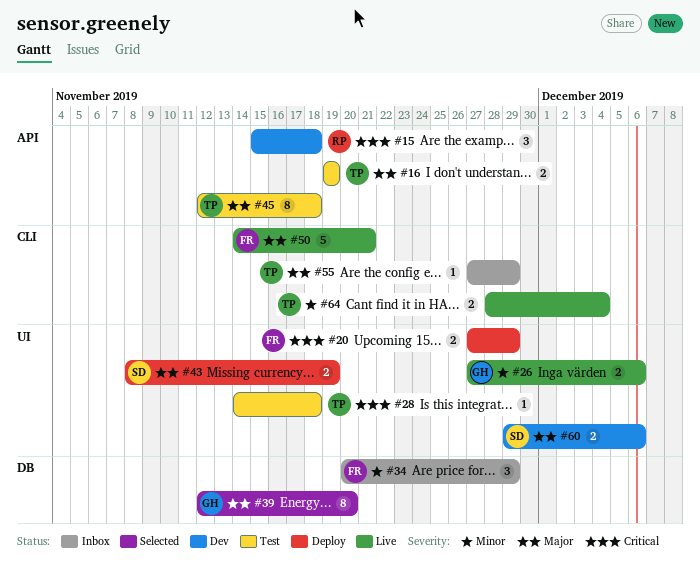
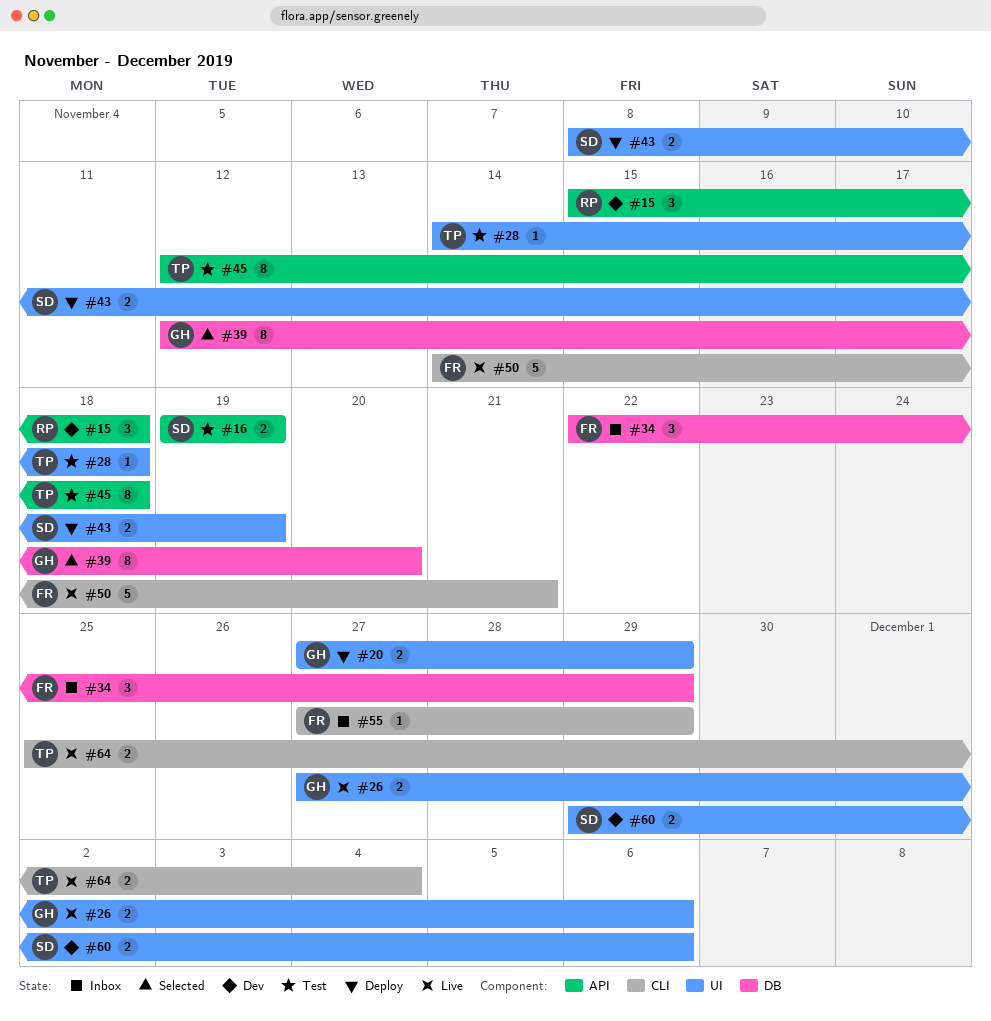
#16, owner: TP -> SD
#20, owner: FR -> GH
#34, start: Nov 20 -> Nov 22
#55, owner: TP -> FR
#64, start: Nov 28 -> Nov 25

